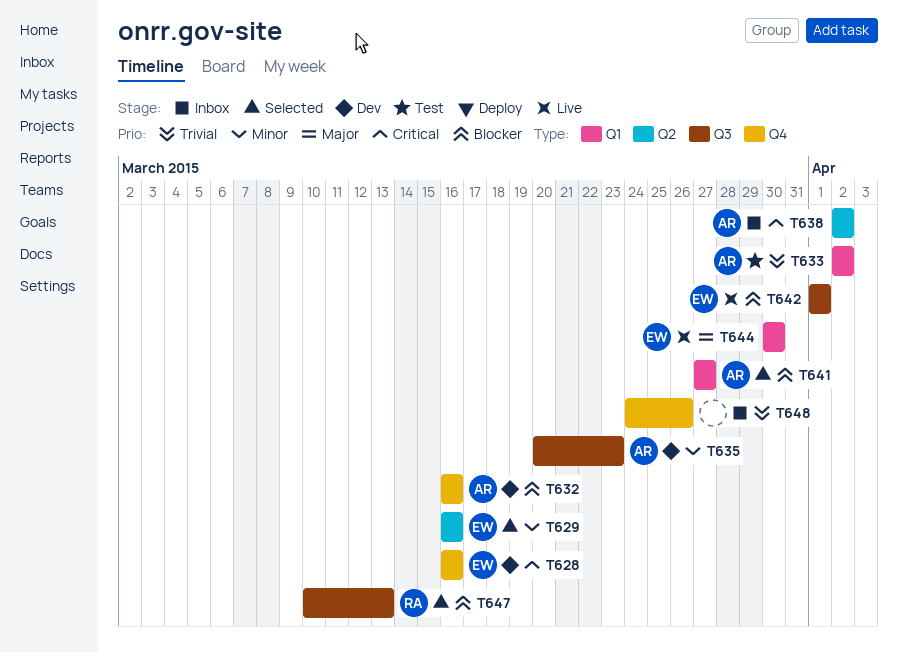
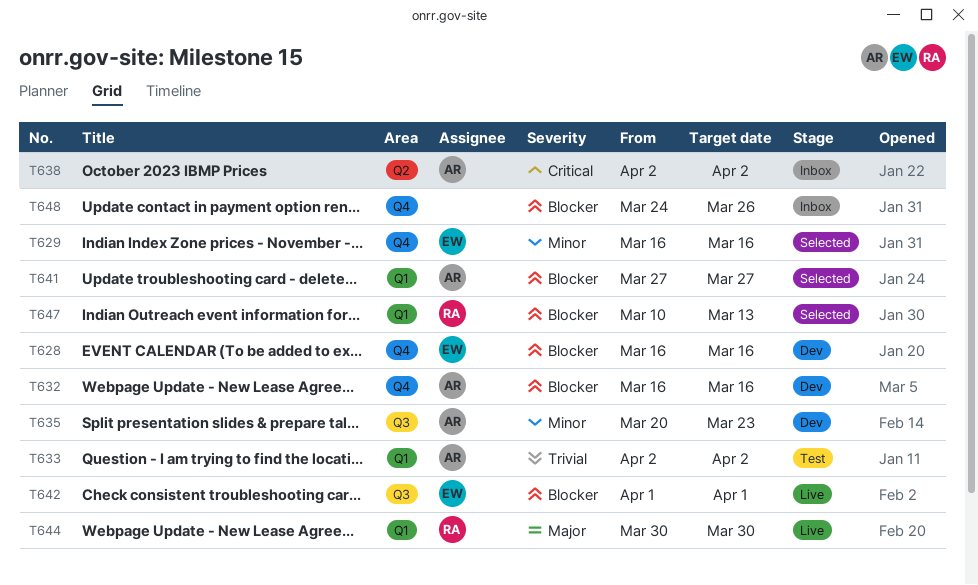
T628, priority: Critical -> Blocker
T629, label: Q2 -> Q4
T644, owner: EW -> RA
T647, label: Q3 -> Q1
T648, priority: Trivial -> Blocker

